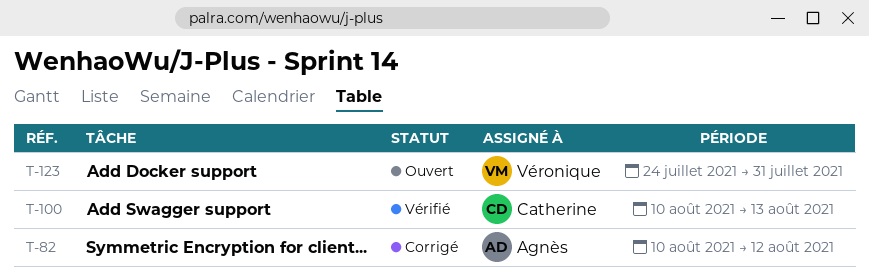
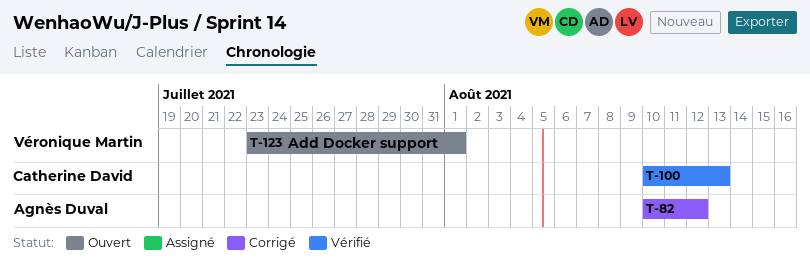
T-123, start: Jul 24 -> Jul 23
T-123, due: Jul 31 -> Aug 1

